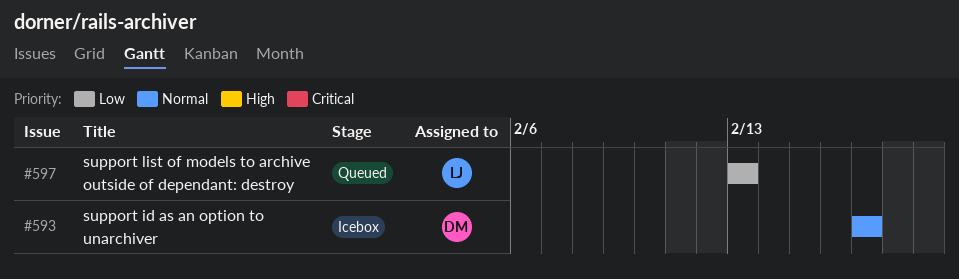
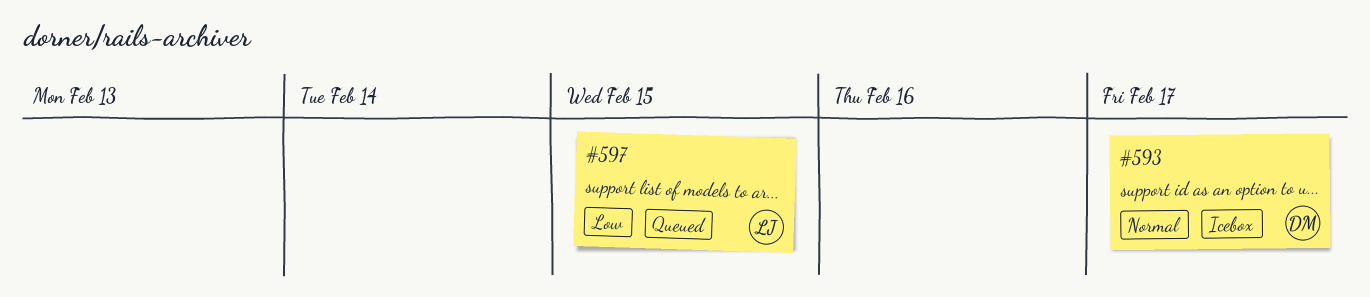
#597, due: Feb 13 -> Feb 15

